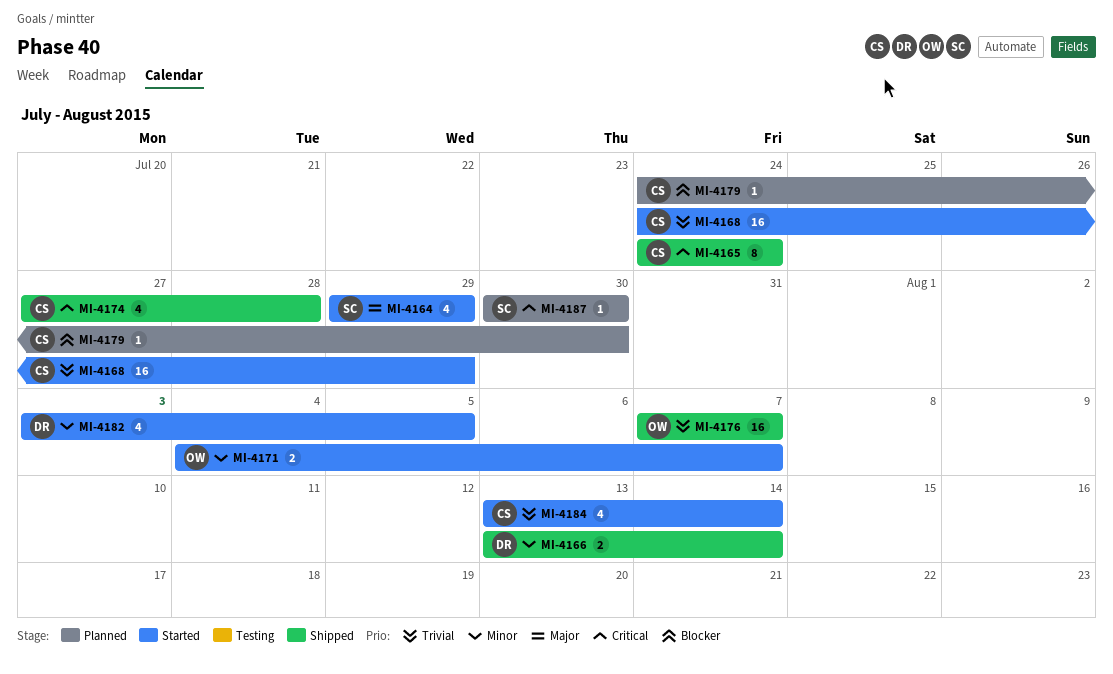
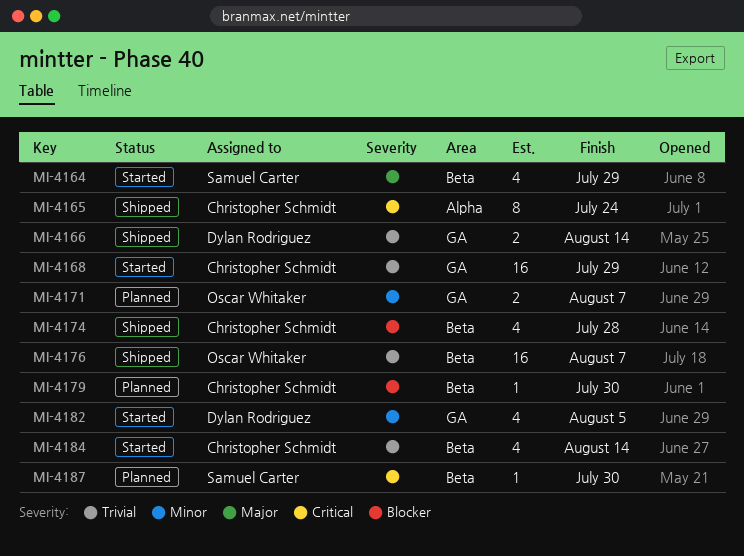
MI-4166, priority: Minor -> Trivial
MI-4171, status: Started -> Planned
MI-4174, priority: Critical -> Blocker

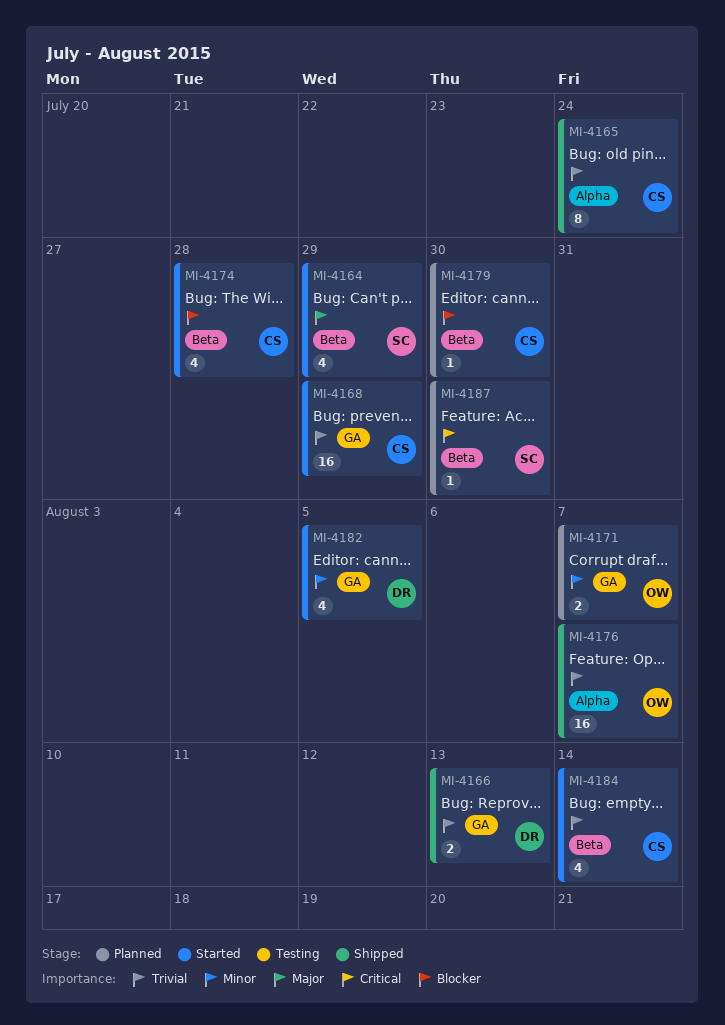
MI-4165, priority: Critical -> Trivial
MI-4166, due: Aug 14 -> Aug 13
MI-4174, status: Shipped -> Started
MI-4176, label: Beta -> Alpha

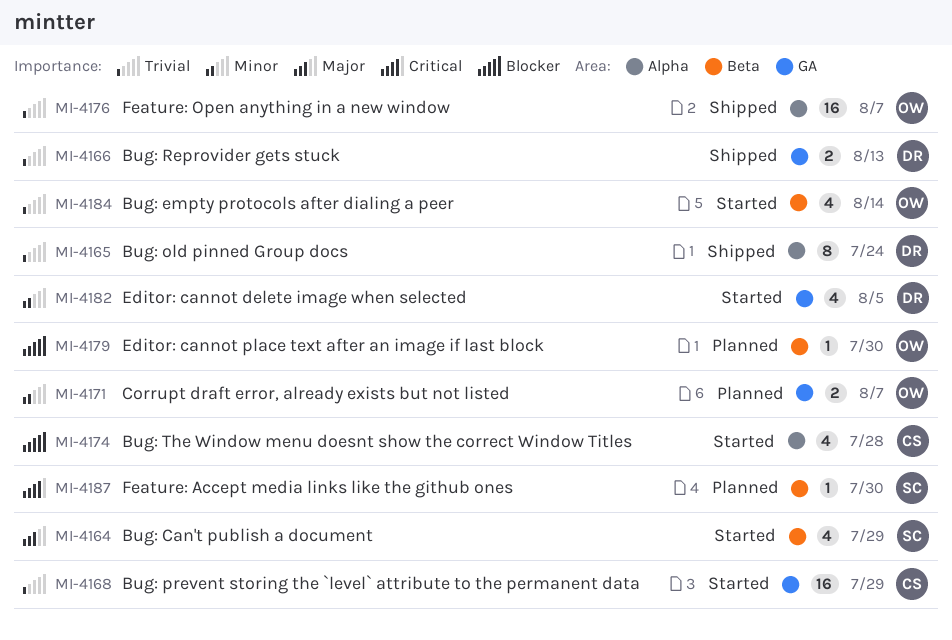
MI-4165, owner: CS -> DR
MI-4174, label: Beta -> Alpha
MI-4179, owner: CS -> OW
MI-4184, owner: CS -> OW

